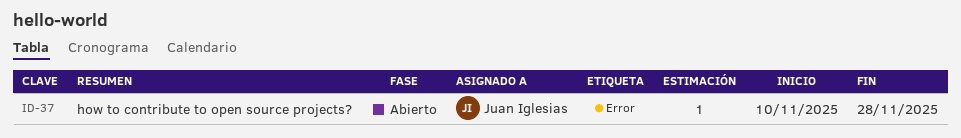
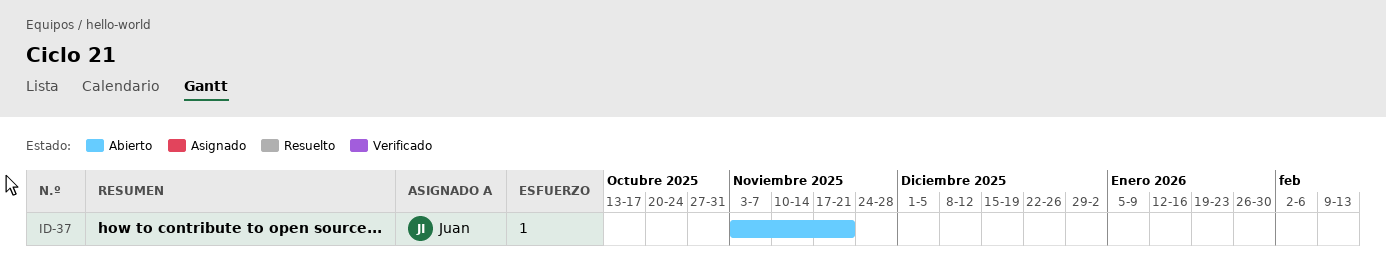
ID-37, start: Nov 10 -> Nov 3
ID-37, due: Nov 28 -> Nov 21

